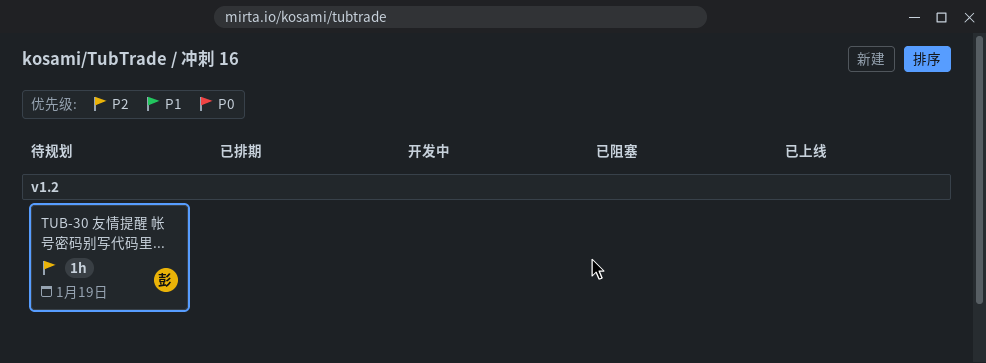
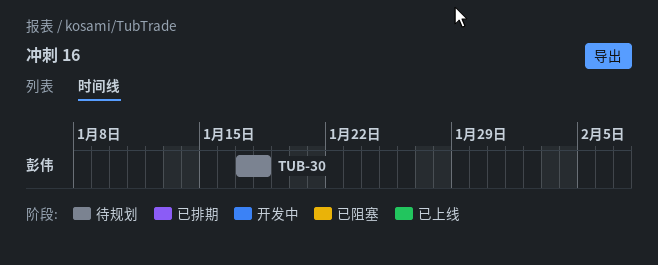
TUB-30, due: Jan 19 -> Jan 18

